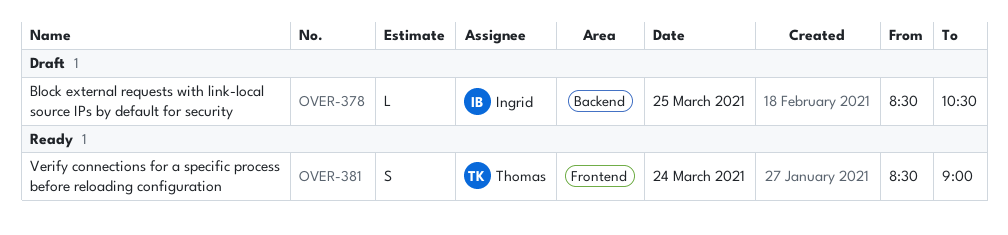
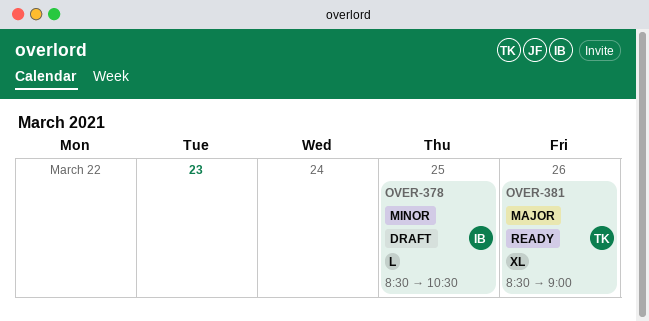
OVER-381, estimate: S -> XL
OVER-381, day: Mar 24 -> Mar 26

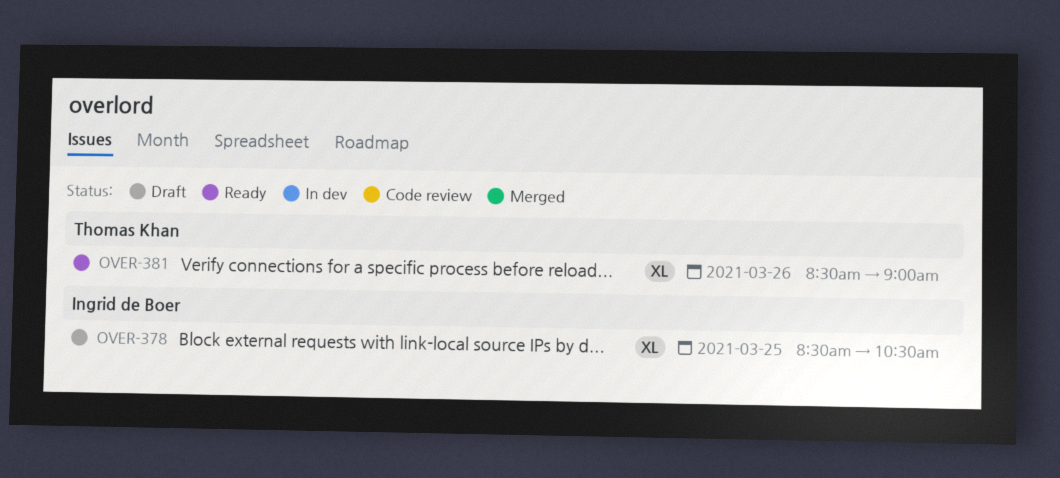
OVER-378, estimate: L -> XL

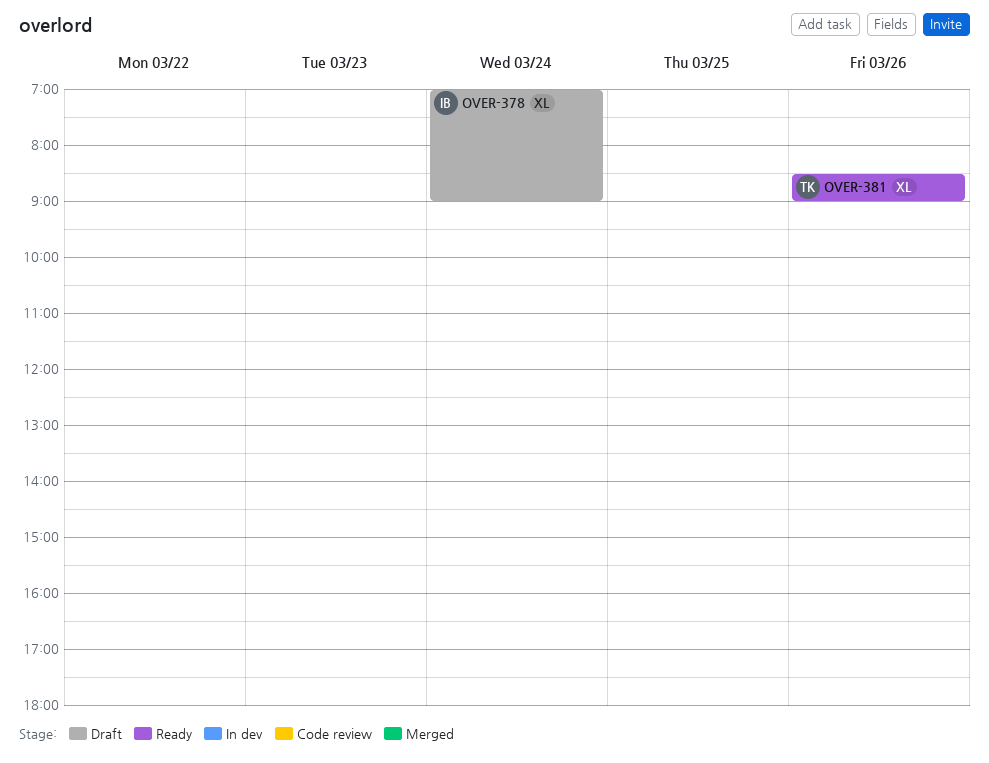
OVER-378, day: Mar 25 -> Mar 24
OVER-378, begins: 08:30 -> 07:00
OVER-378, ends: 10:30 -> 09:00

